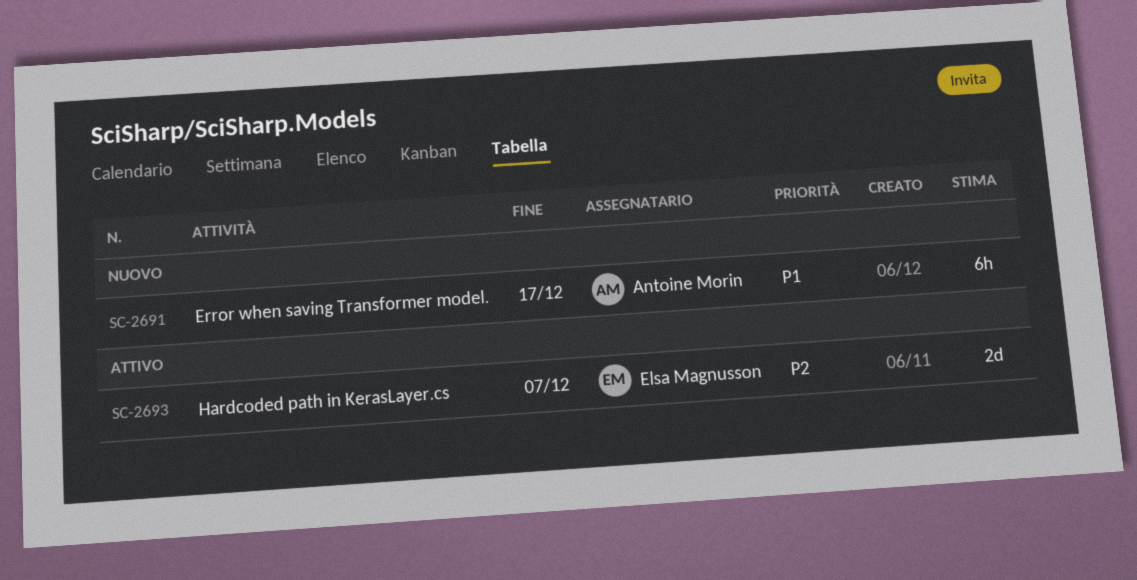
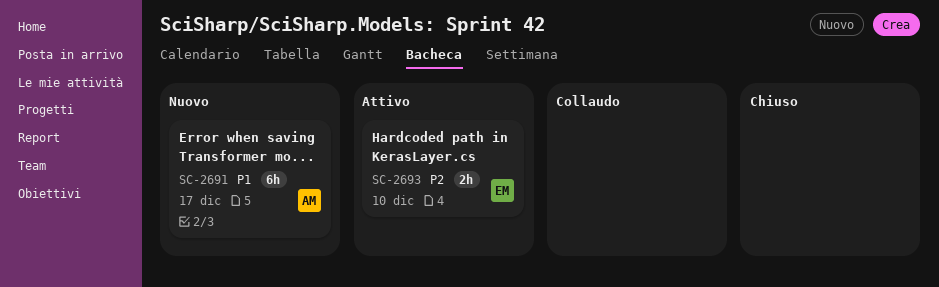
SC-2693, estimate: 2d -> 2h
SC-2693, due: Dec 7 -> Dec 10

